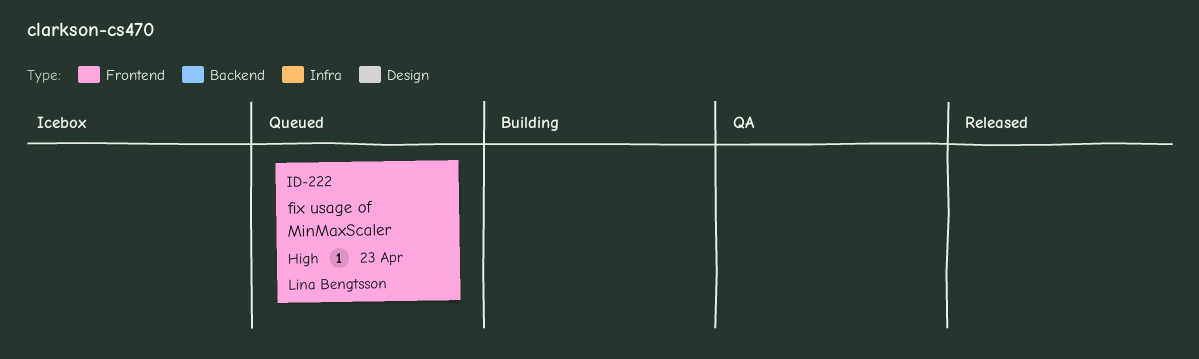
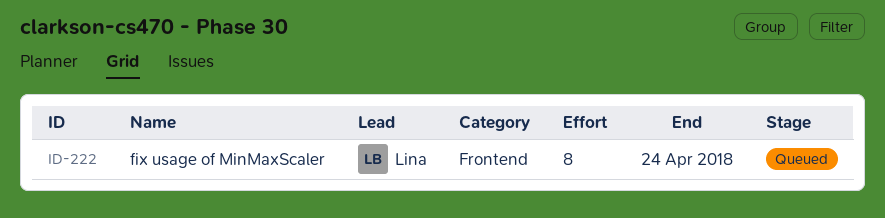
ID-222, estimate: 1 -> 8
ID-222, due: Apr 23 -> Apr 24

